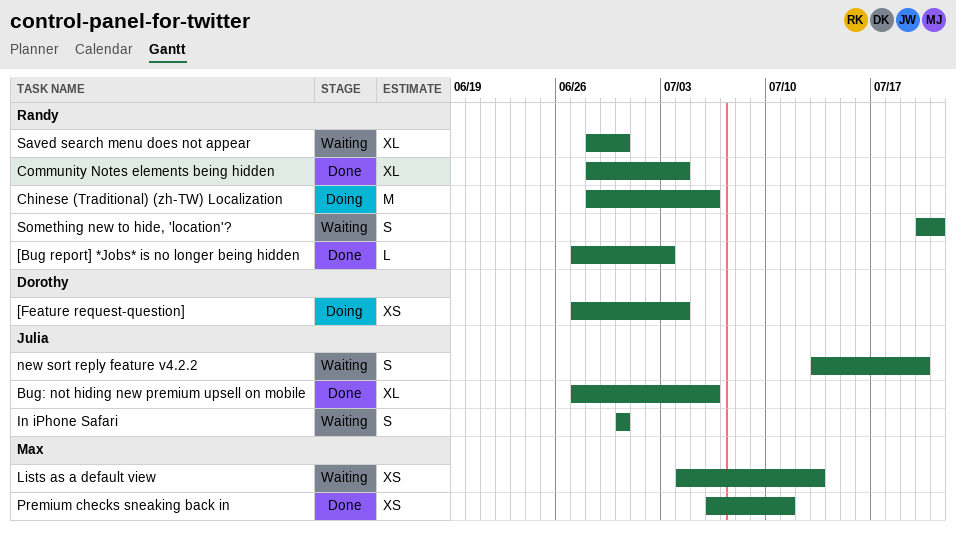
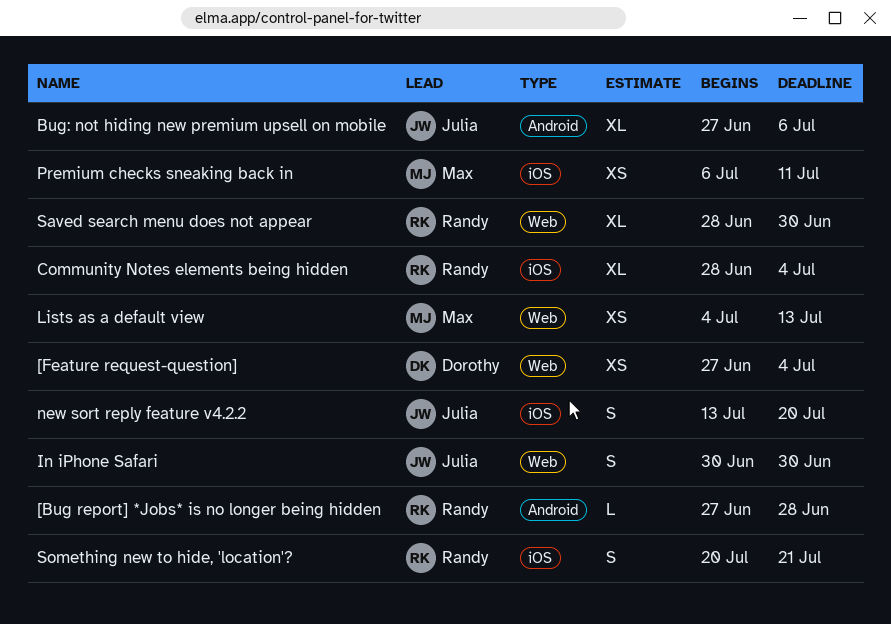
[Bug report] *Jobs* is no longer being hidden, due: Jul 3 -> Jun 28
Chinese (Traditional) (zh-TW) Localization: present -> none

